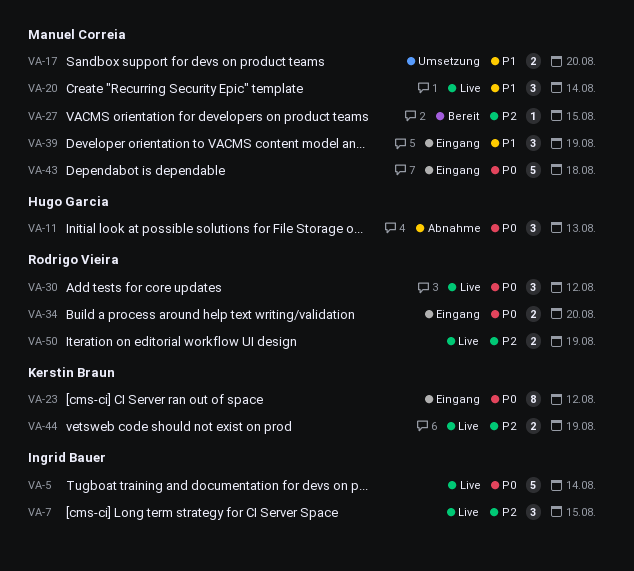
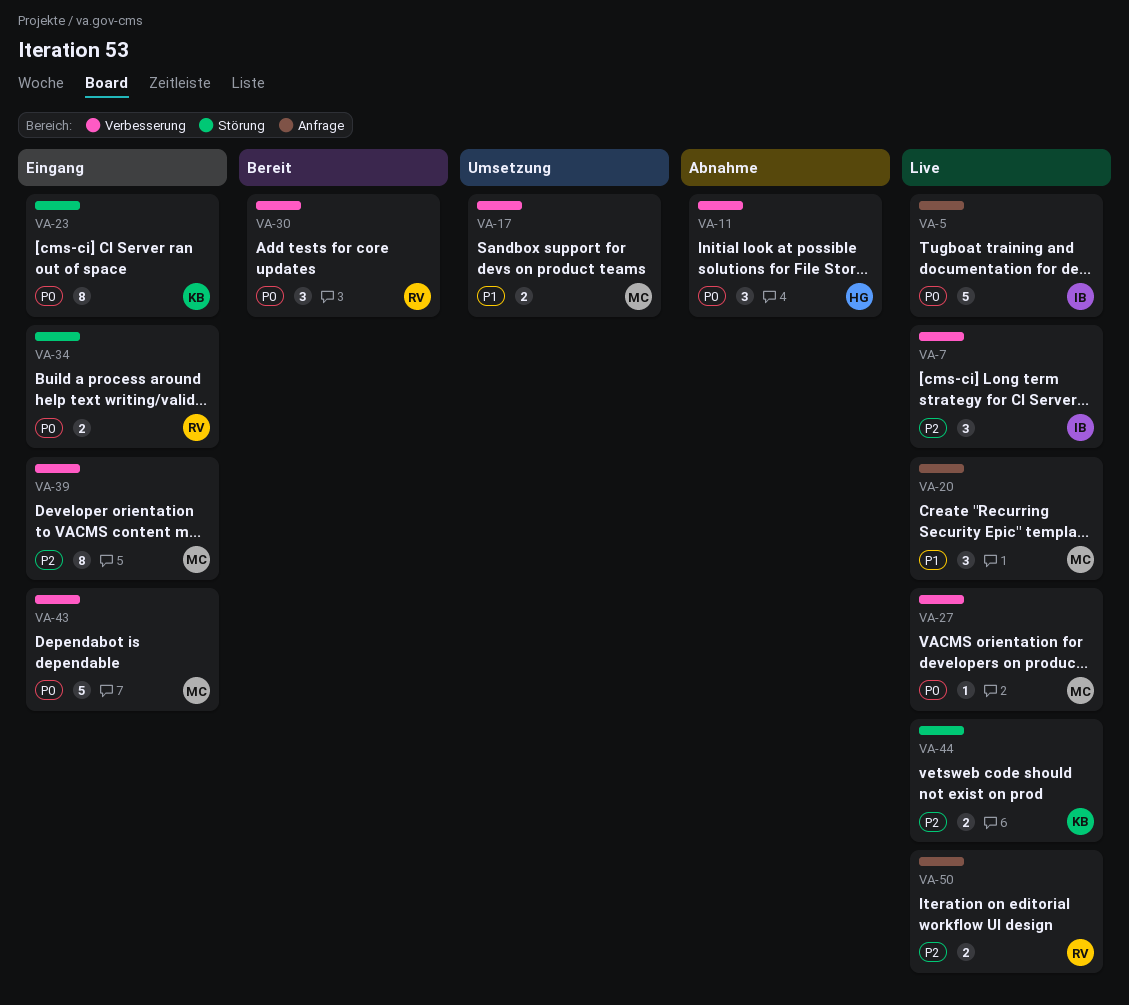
VA-27, status: Bereit -> Live
VA-27, priority: P2 -> P0
VA-30, status: Live -> Bereit
VA-39, priority: P1 -> P2
VA-39, estimate: 3 -> 8

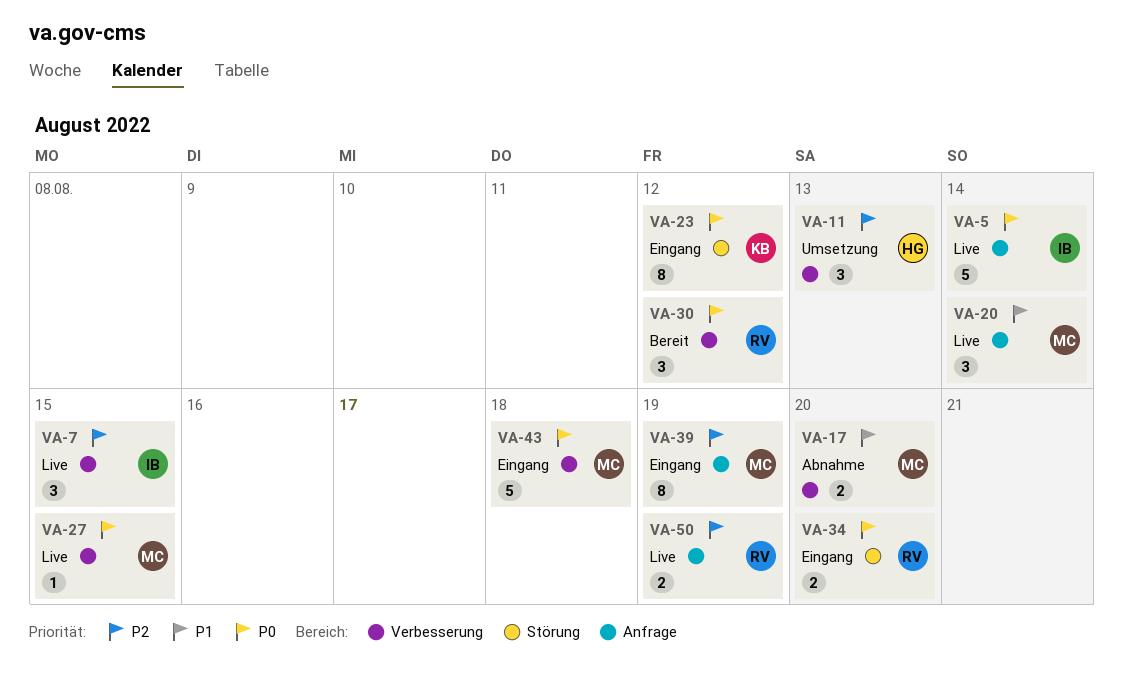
VA-11, status: Abnahme -> Umsetzung
VA-11, priority: P0 -> P2
VA-17, status: Umsetzung -> Abnahme
VA-39, label: Verbesserung -> Anfrage
VA-44: present -> none

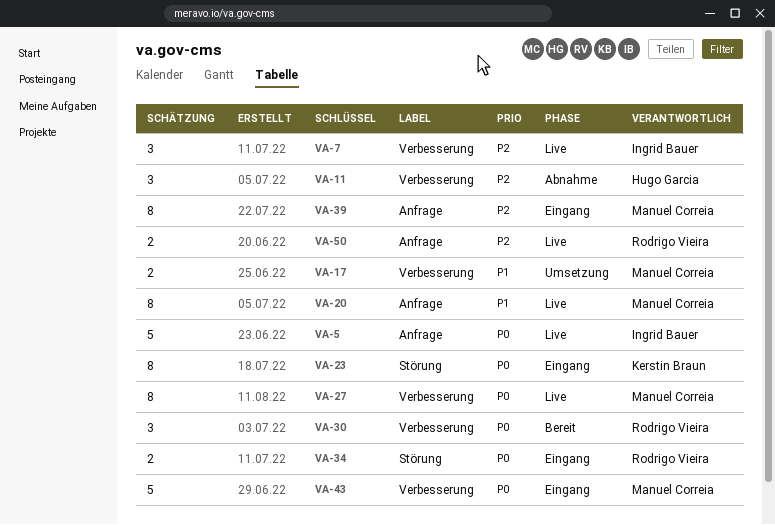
VA-11, status: Umsetzung -> Abnahme
VA-17, status: Abnahme -> Umsetzung
VA-20, estimate: 3 -> 8
VA-27, estimate: 1 -> 8

